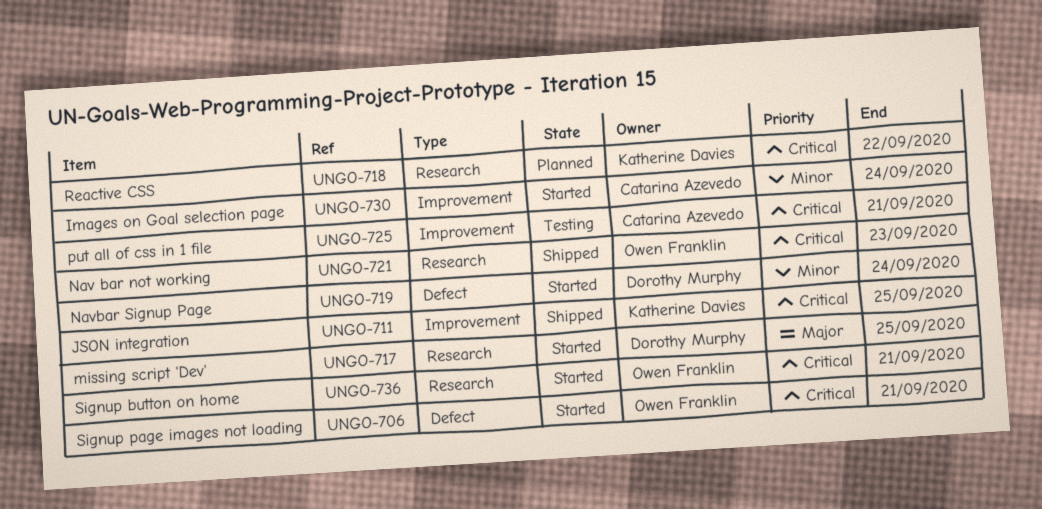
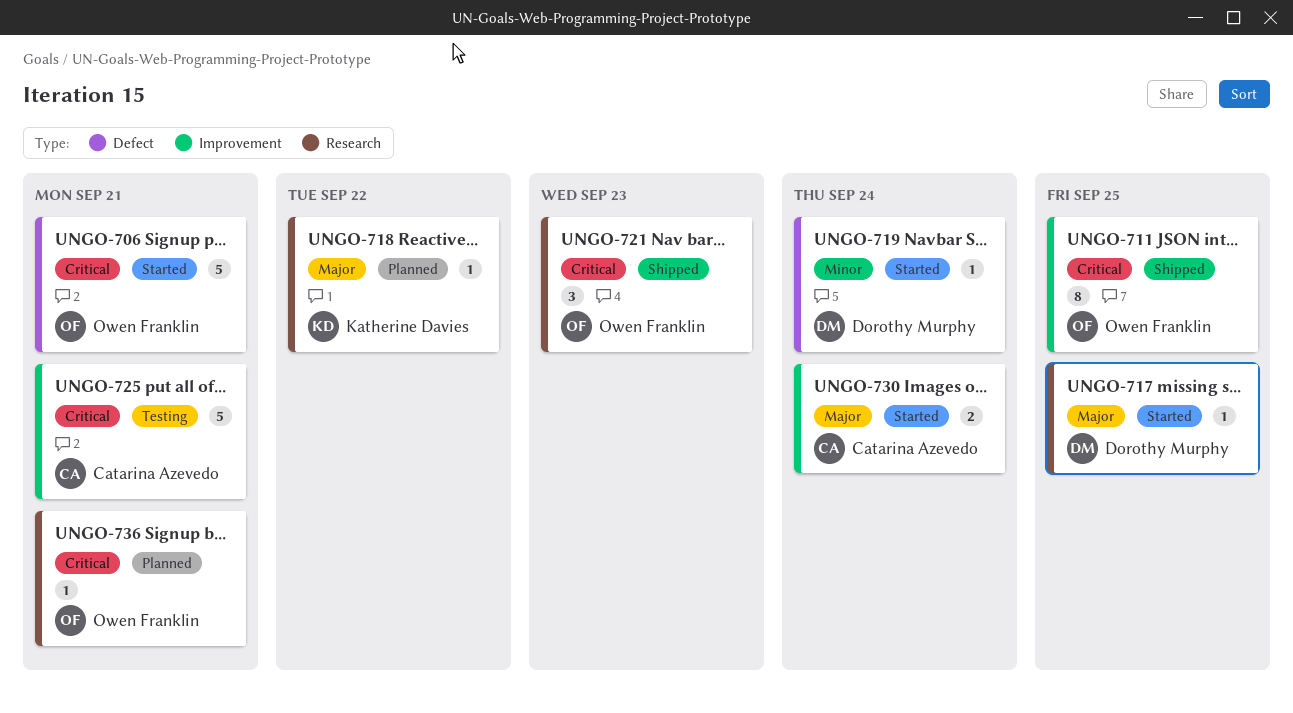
UNGO-711, owner: Katherine Davies -> Owen Franklin
UNGO-718, priority: Critical -> Major
UNGO-730, priority: Minor -> Major
UNGO-736, status: Started -> Planned

